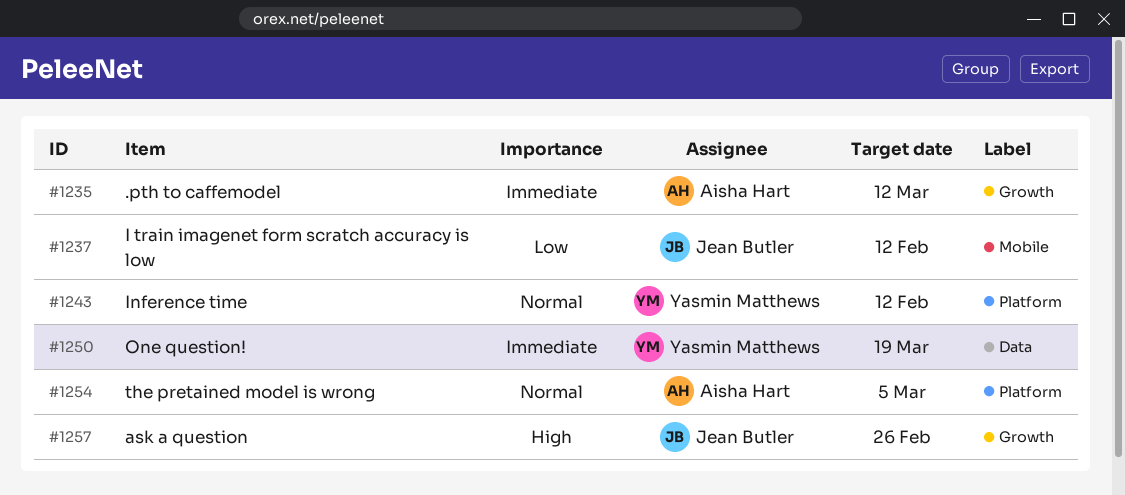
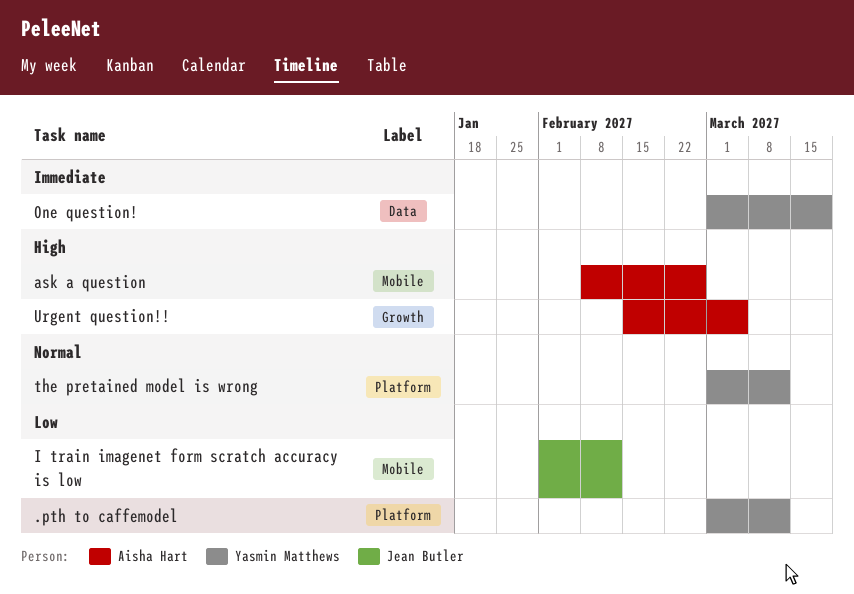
.pth to caffemodel, owner: Aisha Hart -> Yasmin Matthews
.pth to caffemodel, priority: Immediate -> Low
.pth to caffemodel, label: Growth -> Platform
ask a question, owner: Jean Butler -> Aisha Hart
ask a question, label: Growth -> Mobile
Inference time: present -> none
the pretained model is wrong, owner: Aisha Hart -> Yasmin Matthews
the pretained model is wrong, due: Mar 5 -> Mar 12
Urgent question!!: none -> present

